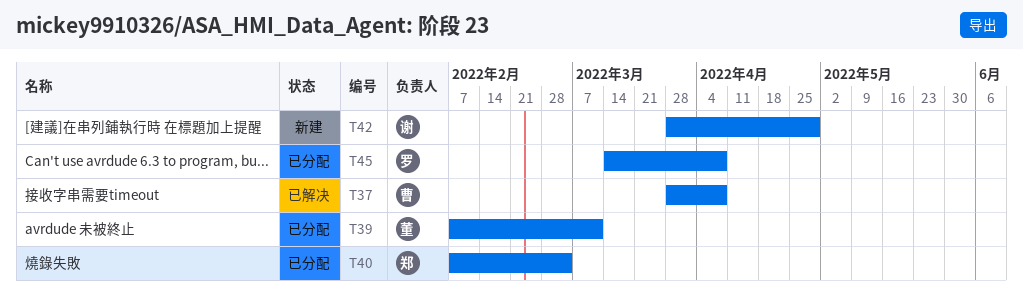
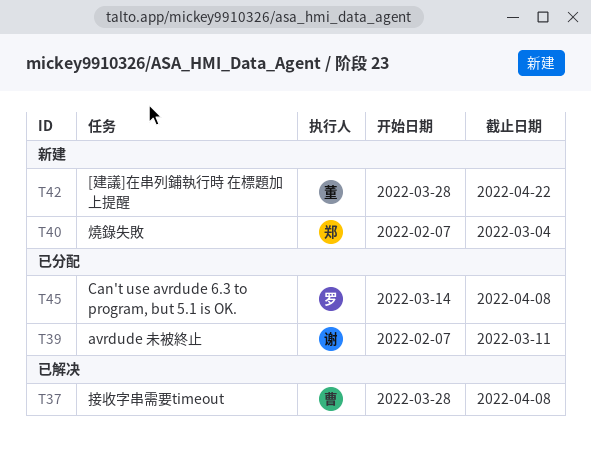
T39, owner: 董 -> 谢
T40, status: 已分配 -> 新建
T42, owner: 谢 -> 董
T42, due: Apr 29 -> Apr 22

